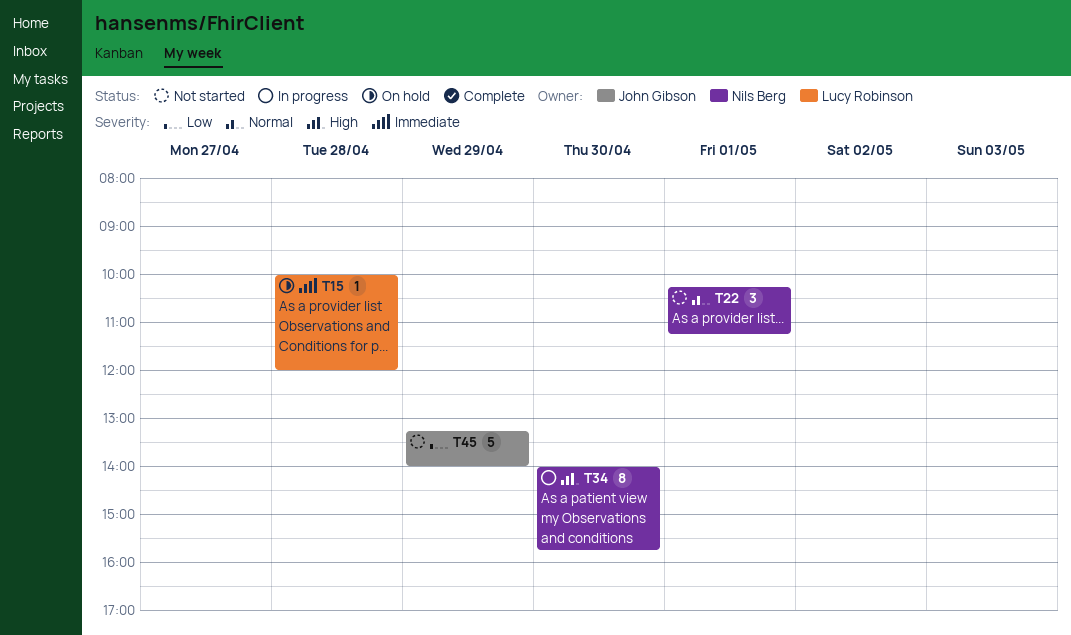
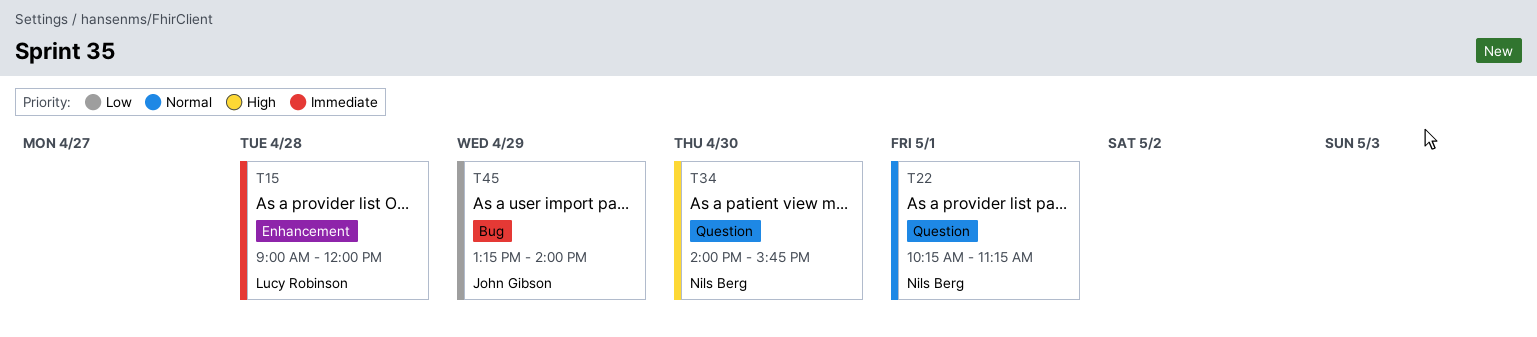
T15, begins: 10:00 -> 09:00

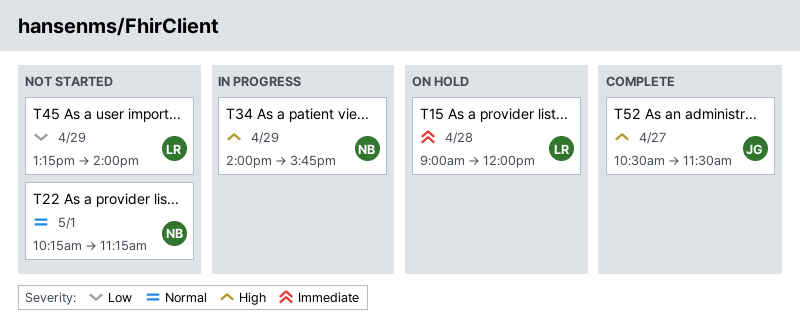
T34, day: Apr 30 -> Apr 29
T45, owner: John Gibson -> Lucy Robinson
T52: none -> present

